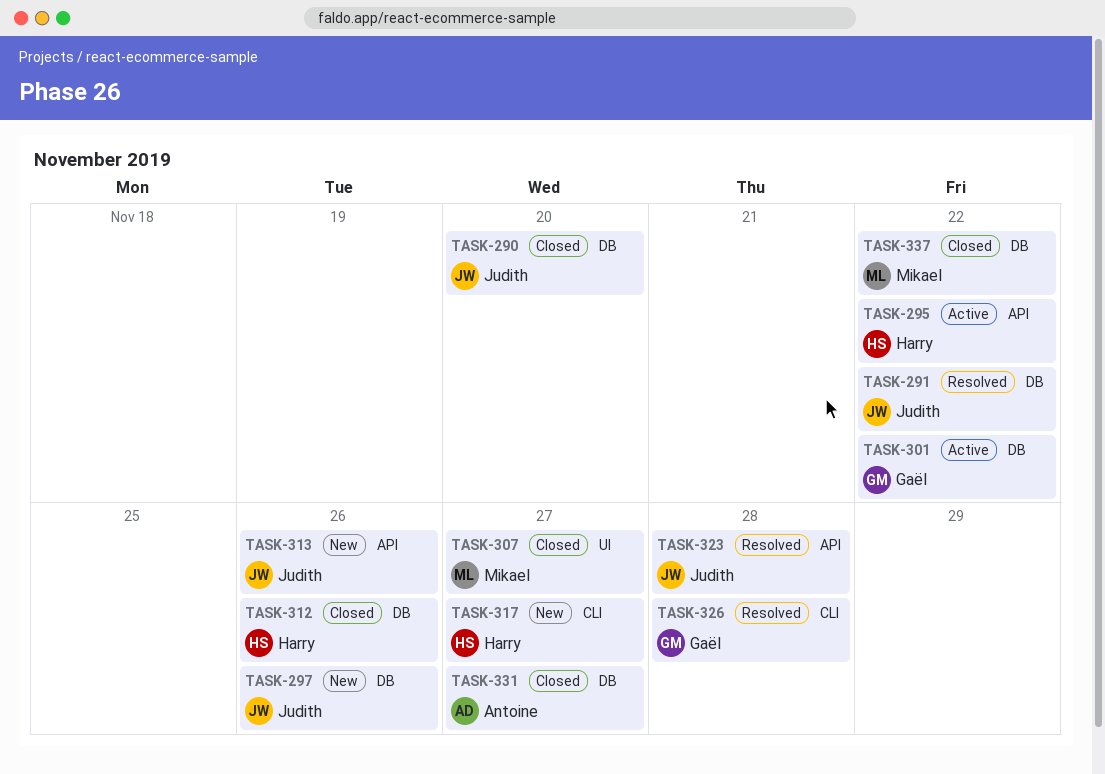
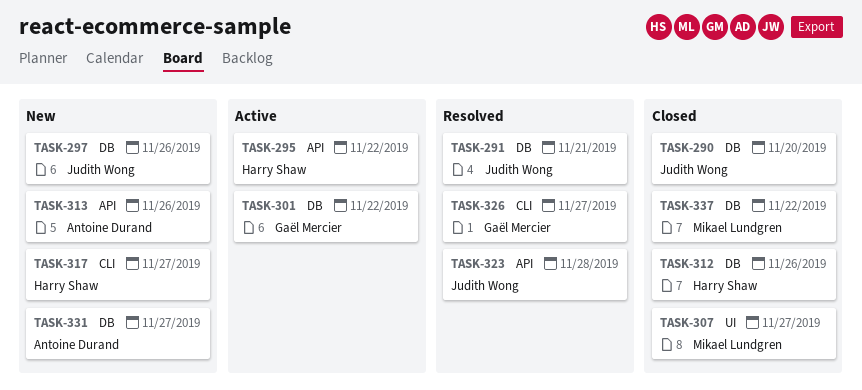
TASK-291, due: Nov 22 -> Nov 21
TASK-313, owner: Judith Wong -> Antoine Durand
TASK-326, due: Nov 28 -> Nov 27
TASK-331, status: Closed -> New

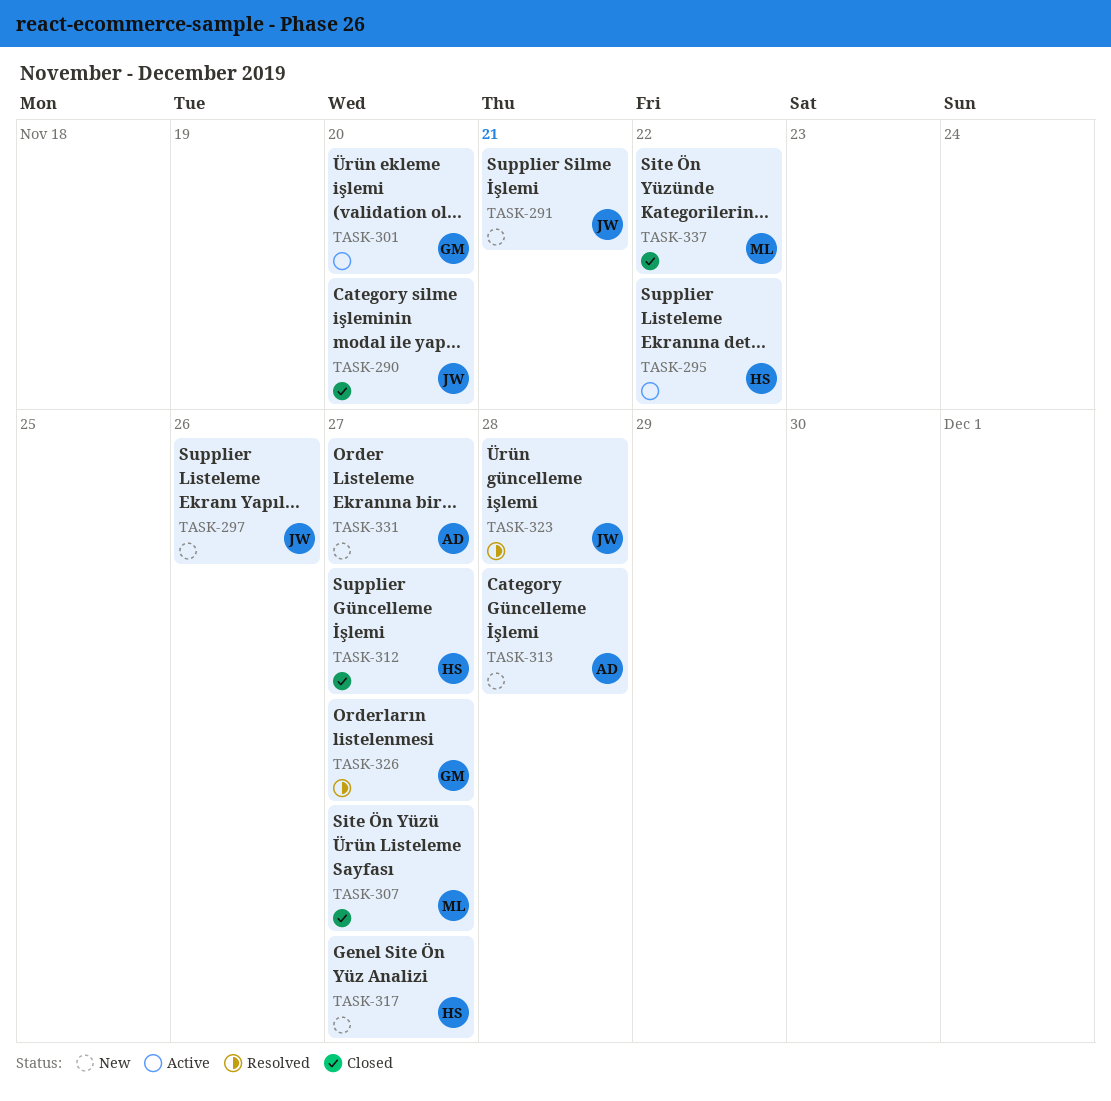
TASK-291, status: Resolved -> New
TASK-301, due: Nov 22 -> Nov 20
TASK-312, due: Nov 26 -> Nov 27
TASK-313, due: Nov 26 -> Nov 28

